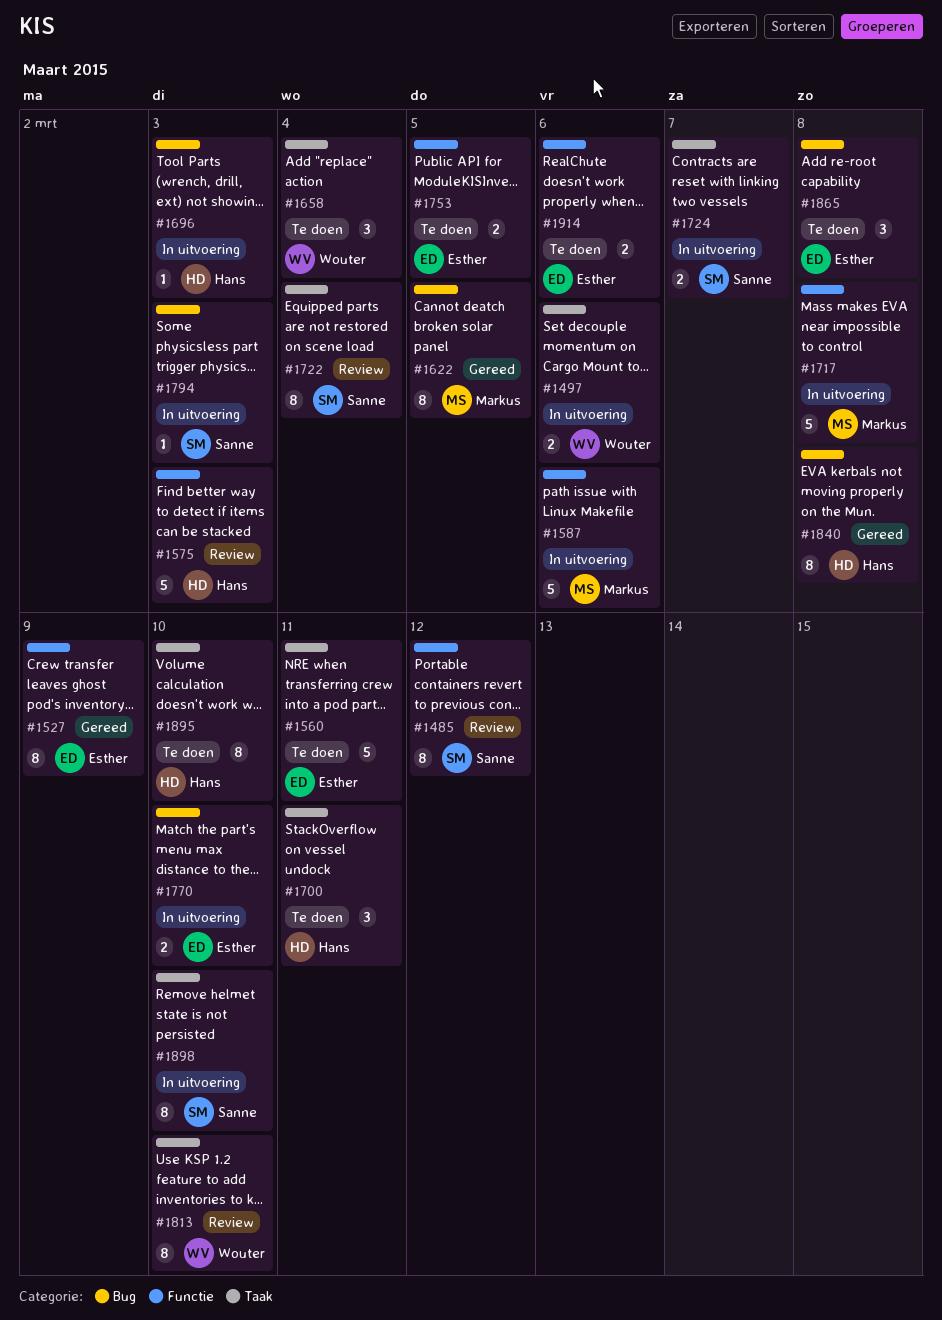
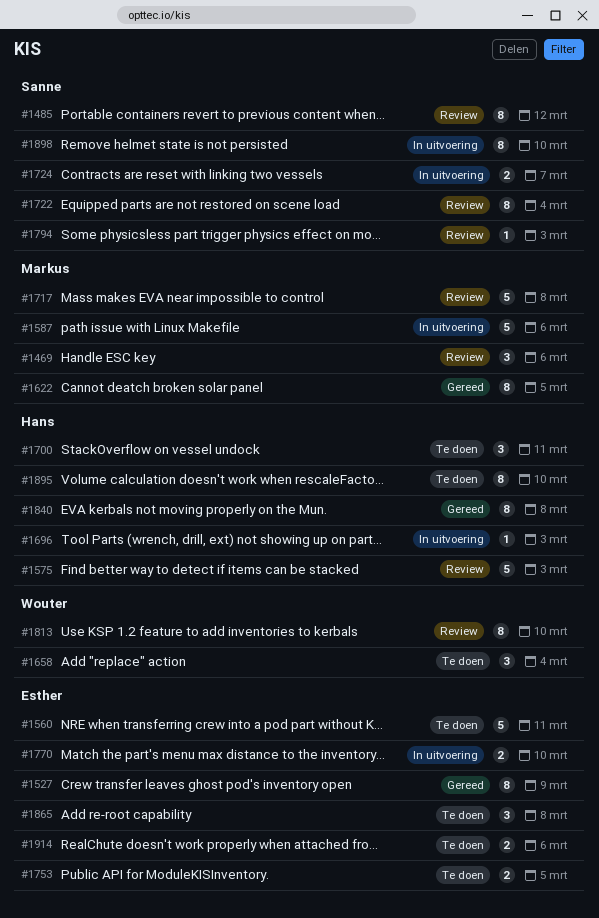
#1469: none -> present
#1497: present -> none
#1717, status: In uitvoering -> Review
#1794, status: In uitvoering -> Review

